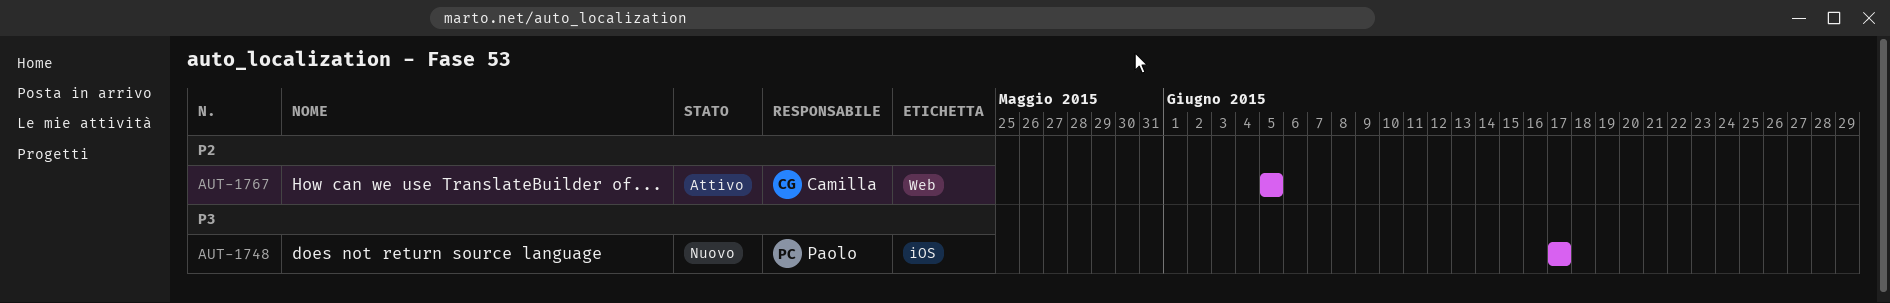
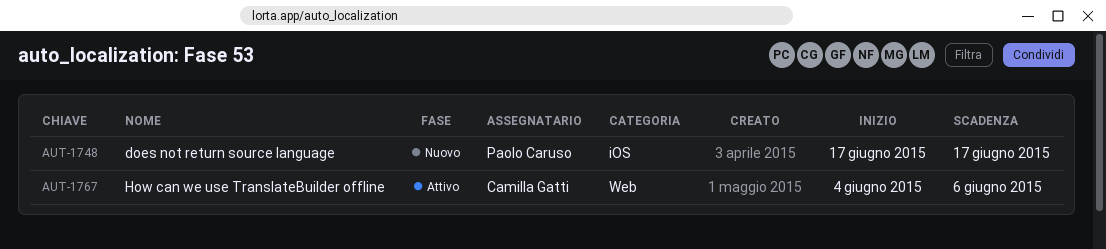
AUT-1767, start: Jun 5 -> Jun 4
AUT-1767, due: Jun 5 -> Jun 6

